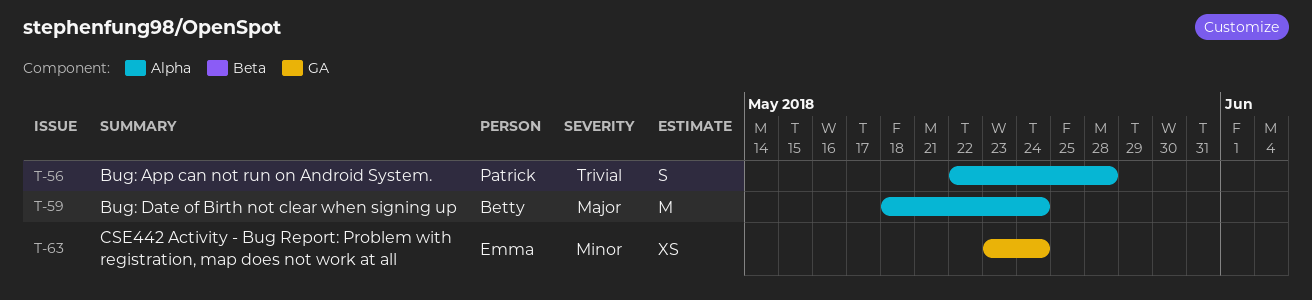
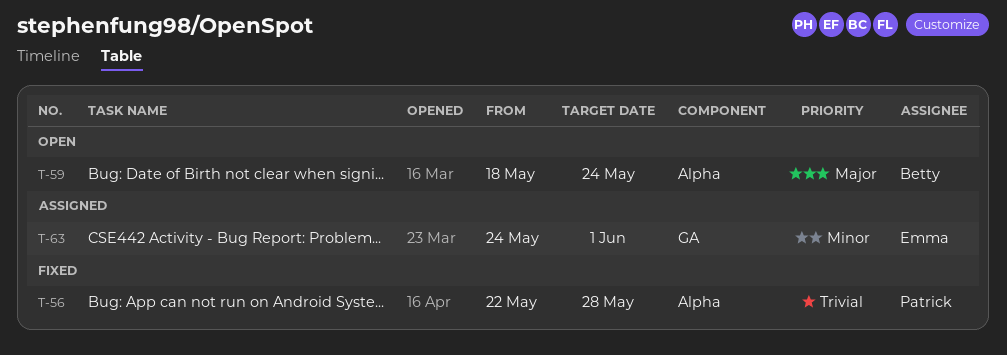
T-63, start: May 23 -> May 24
T-63, due: May 24 -> Jun 1

